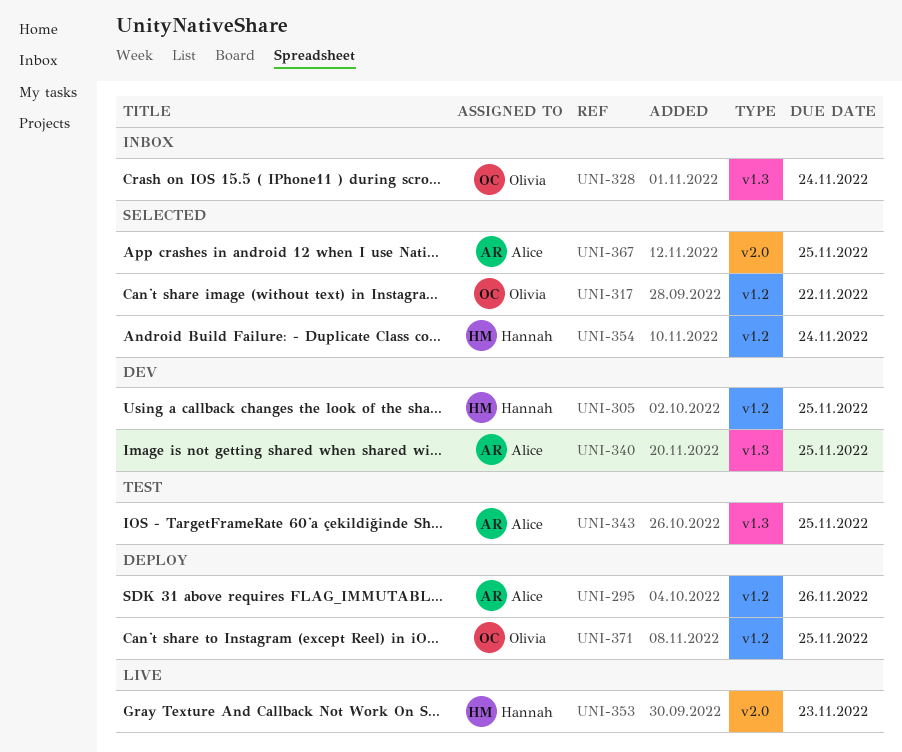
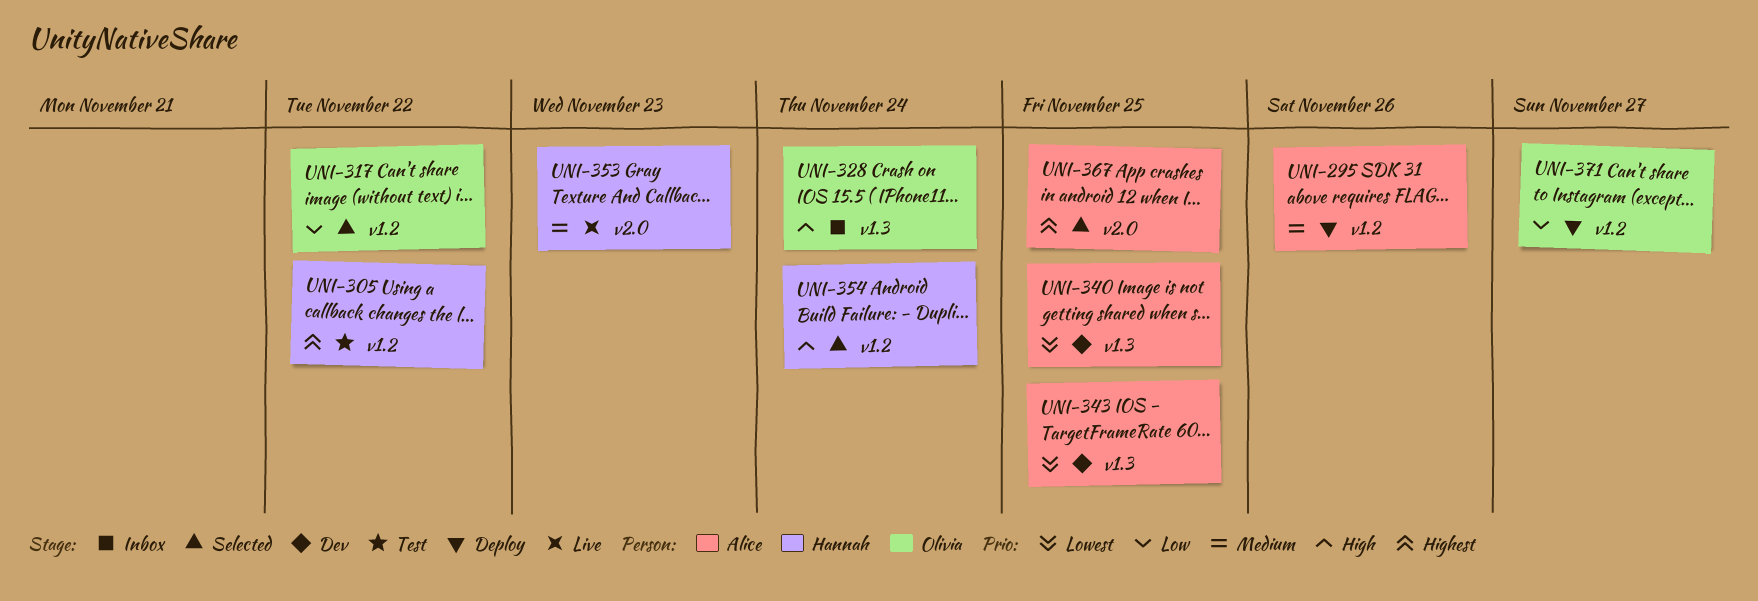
UNI-305, status: Dev -> Test
UNI-305, due: Nov 25 -> Nov 22
UNI-343, status: Test -> Dev
UNI-371, due: Nov 25 -> Nov 27

